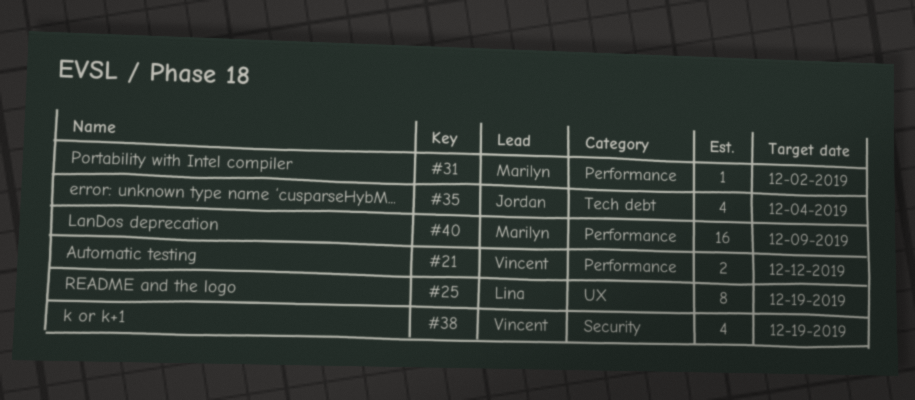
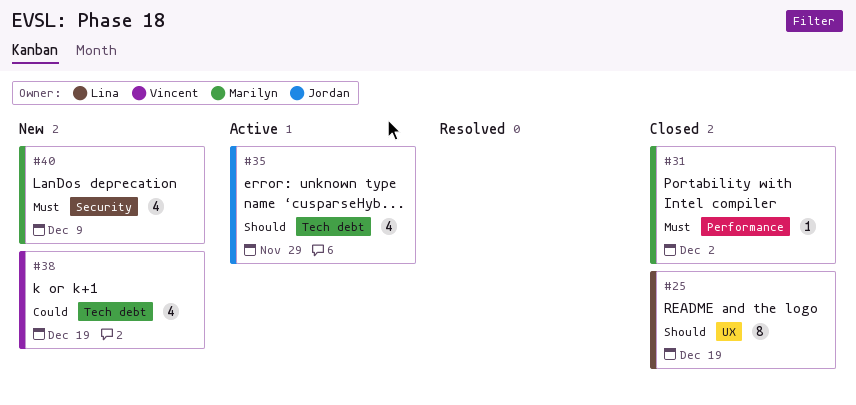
#21: present -> none
#35, due: Dec 4 -> Nov 29
#38, label: Security -> Tech debt
#40, label: Performance -> Security
#40, estimate: 16 -> 4

